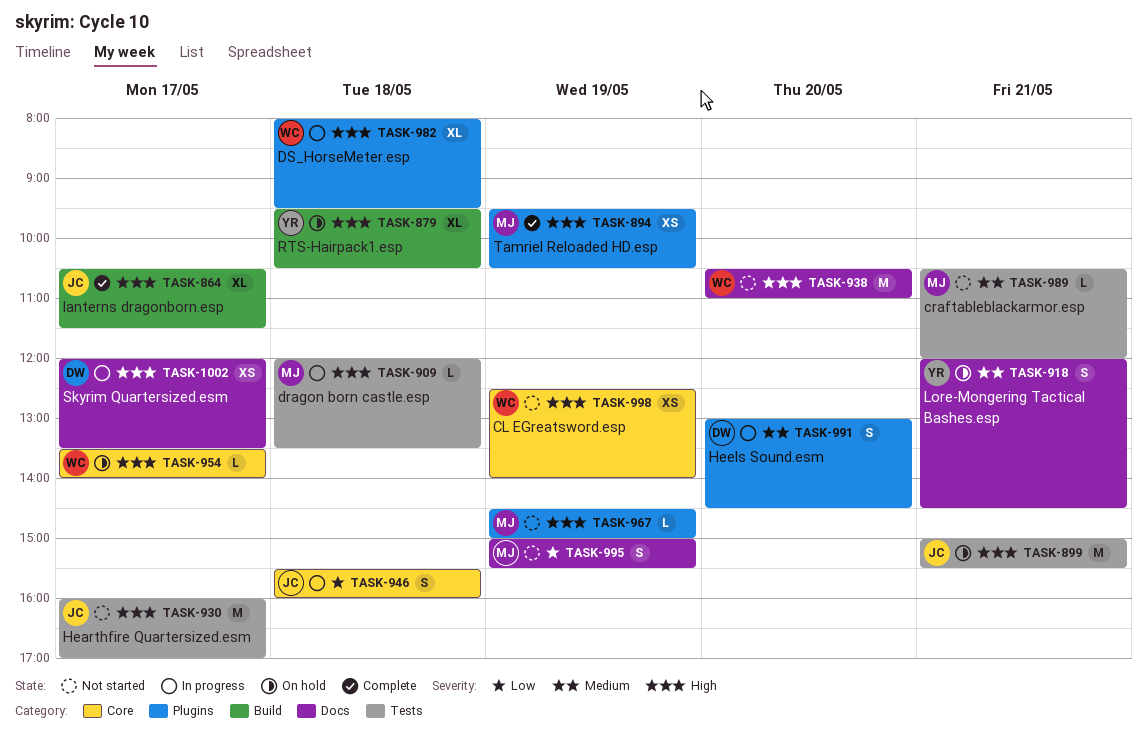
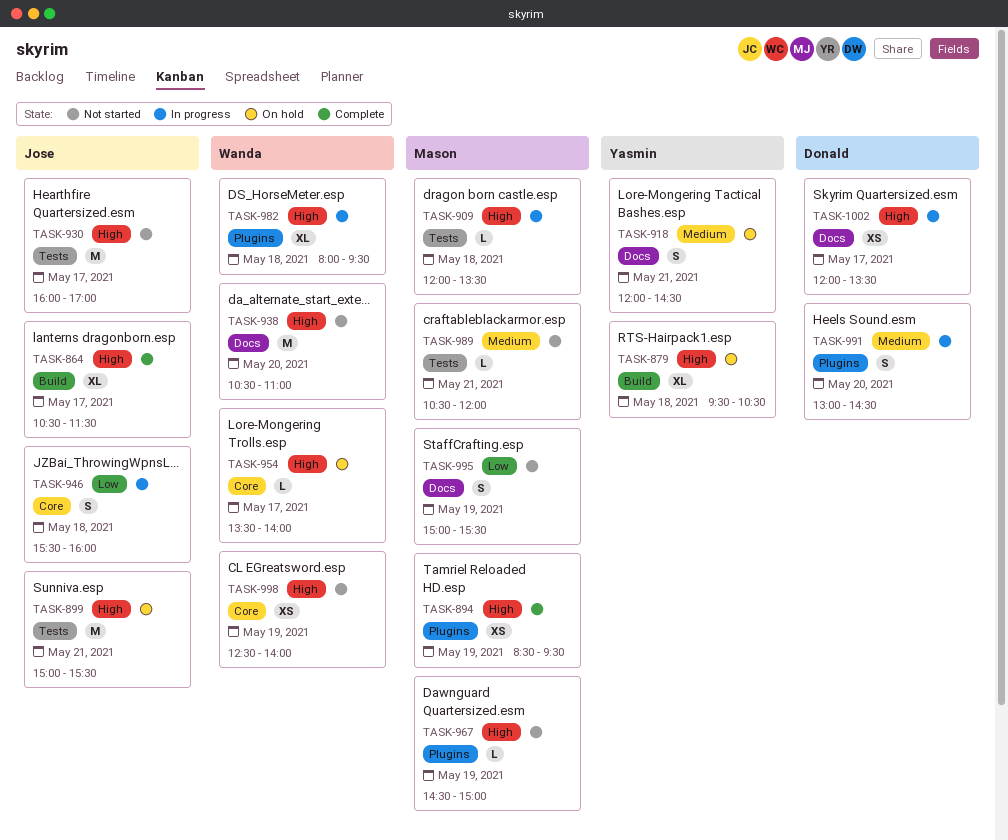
TASK-894, begins: 09:30 -> 08:30
TASK-894, ends: 10:30 -> 09:30

